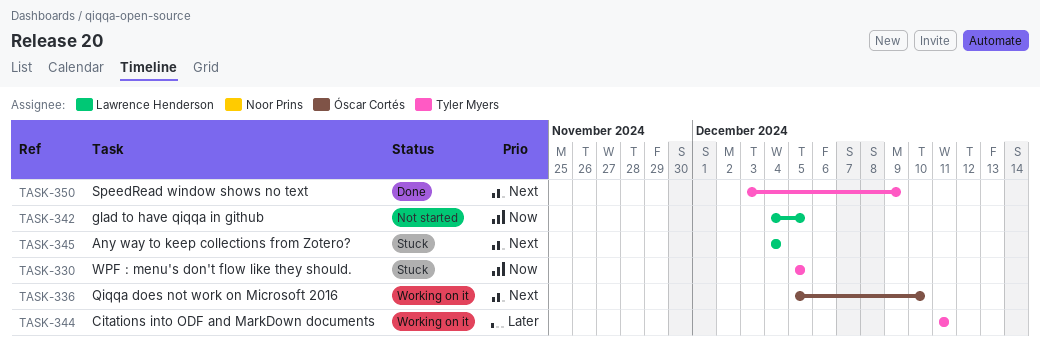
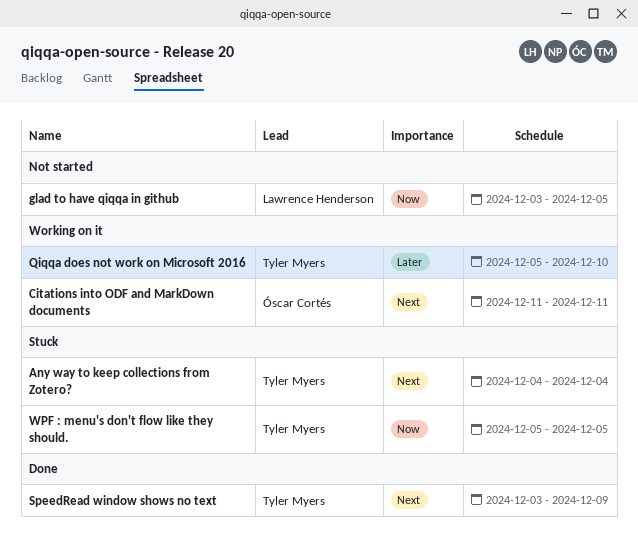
Any way to keep collections from Zotero?, owner: Lawrence Henderson -> Tyler Myers
Citations into ODF and MarkDown documents, owner: Tyler Myers -> Óscar Cortés
Citations into ODF and MarkDown documents, priority: Later -> Next
glad to have qiqqa in github, start: Dec 4 -> Dec 3
Qiqqa does not work on Microsoft 2016, owner: Óscar Cortés -> Tyler Myers
Qiqqa does not work on Microsoft 2016, priority: Next -> Later

